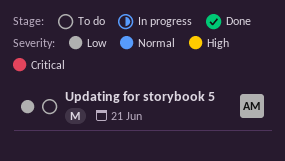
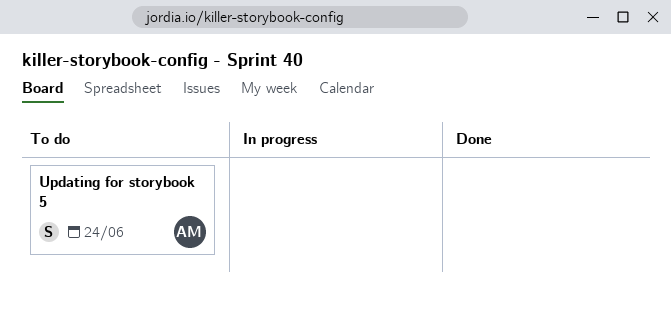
Updating for storybook 5, estimate: M -> S
Updating for storybook 5, due: Jun 21 -> Jun 24

